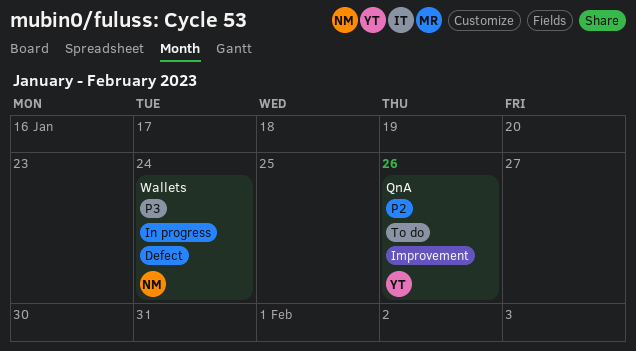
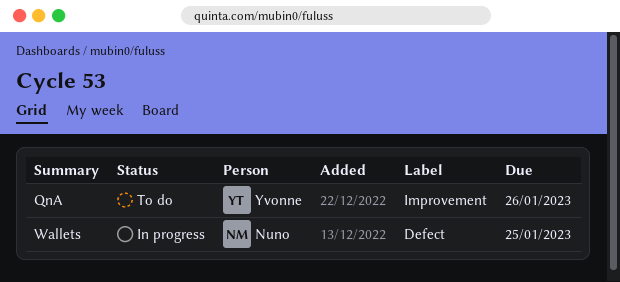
Wallets, due: Jan 24 -> Jan 25

